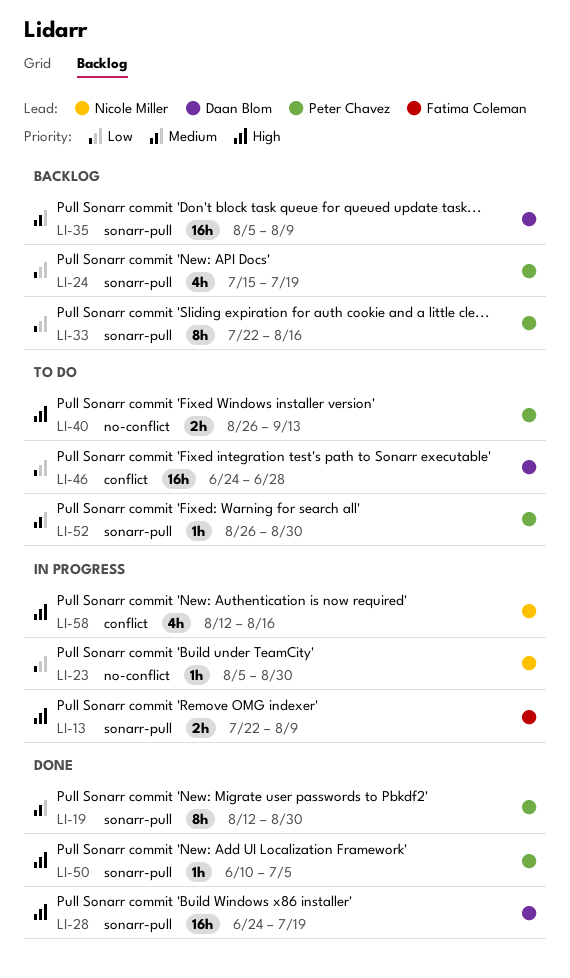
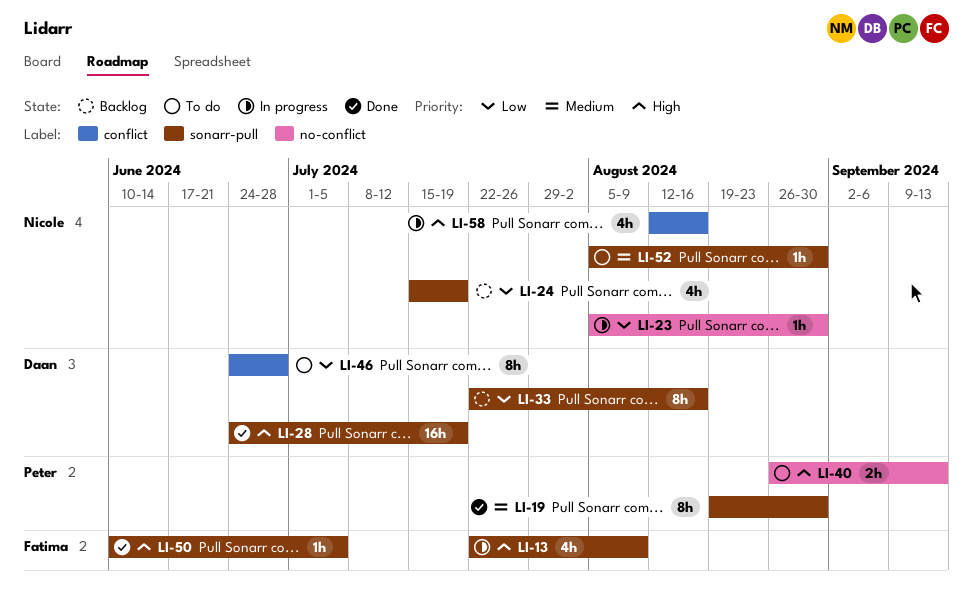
LI-13, estimate: 2h -> 4h
LI-19, start: Aug 12 -> Aug 19
LI-24, owner: Peter Chavez -> Nicole Miller
LI-33, owner: Peter Chavez -> Daan Blom
LI-35: present -> none
LI-46, estimate: 16h -> 8h
LI-50, owner: Peter Chavez -> Fatima Coleman
LI-52, owner: Peter Chavez -> Nicole Miller
LI-52, start: Aug 26 -> Aug 5

